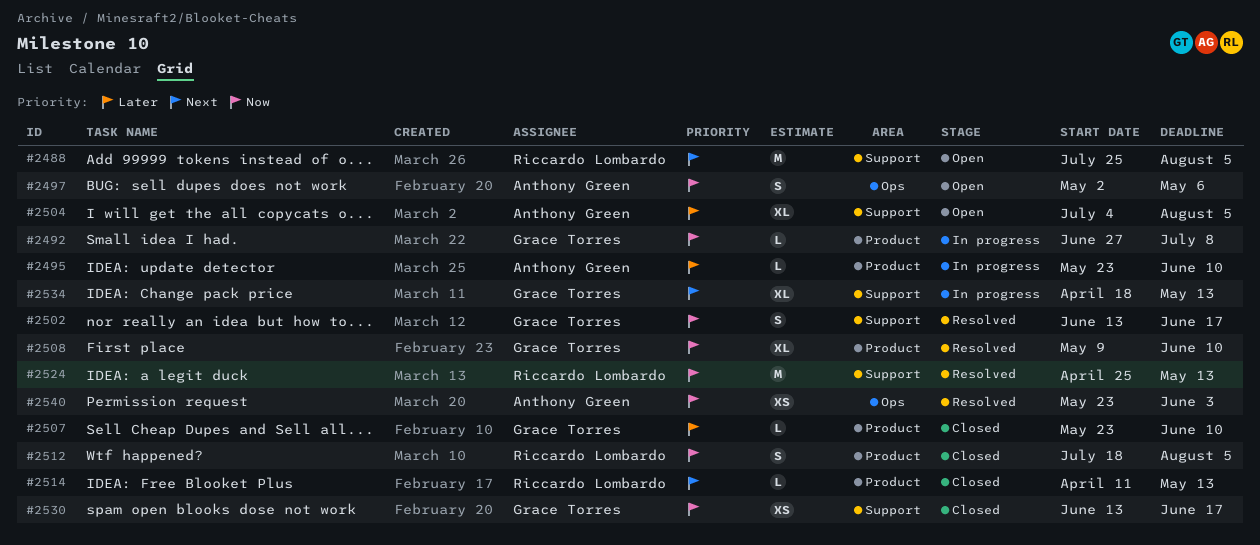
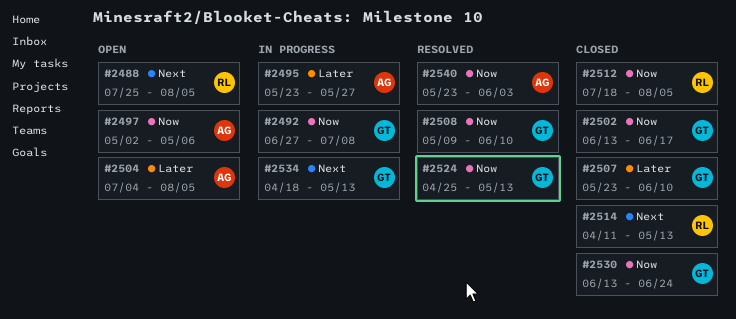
#2495, due: Jun 10 -> May 27
#2502, status: Resolved -> Closed
#2524, owner: Riccardo Lombardo -> Grace Torres
#2530, due: Jun 17 -> Jun 24

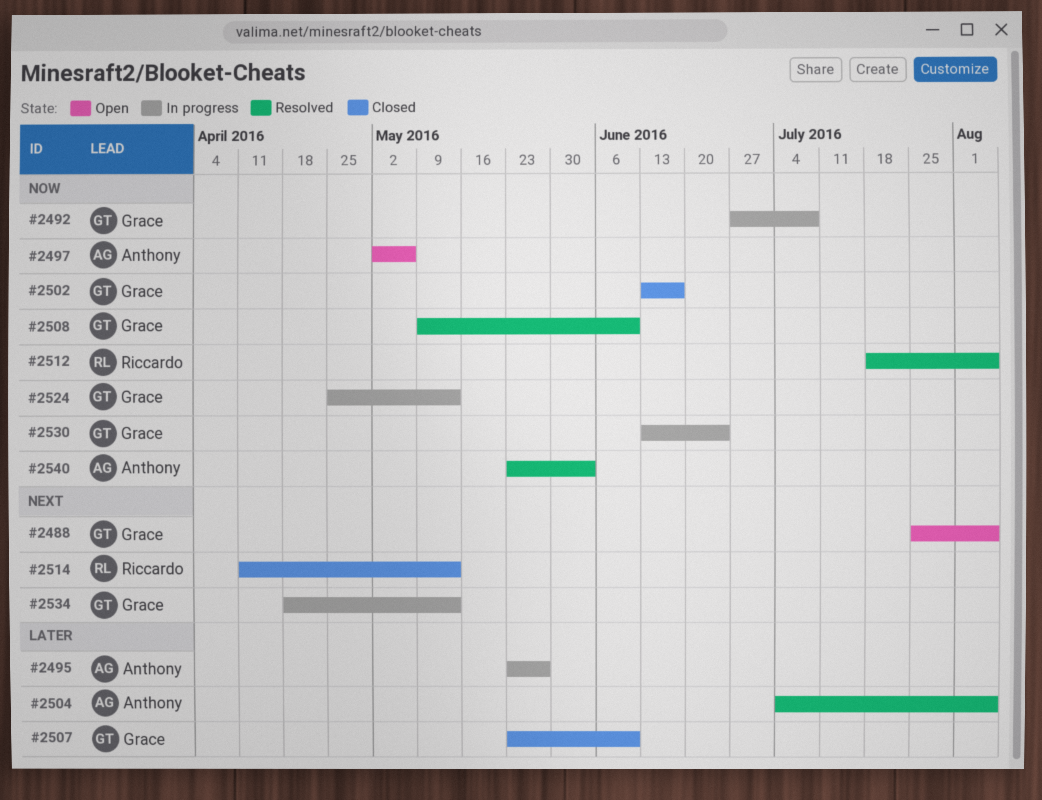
#2488, owner: Riccardo -> Grace
#2504, status: Open -> Resolved
#2512, status: Closed -> Resolved
#2524, status: Resolved -> In progress
#2530, status: Closed -> In progress

